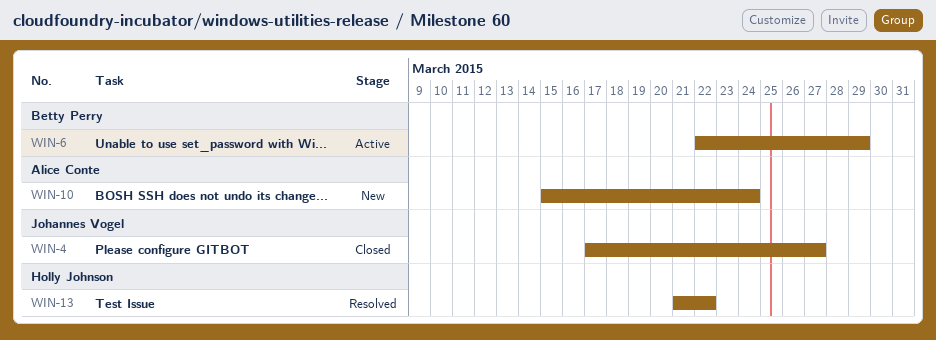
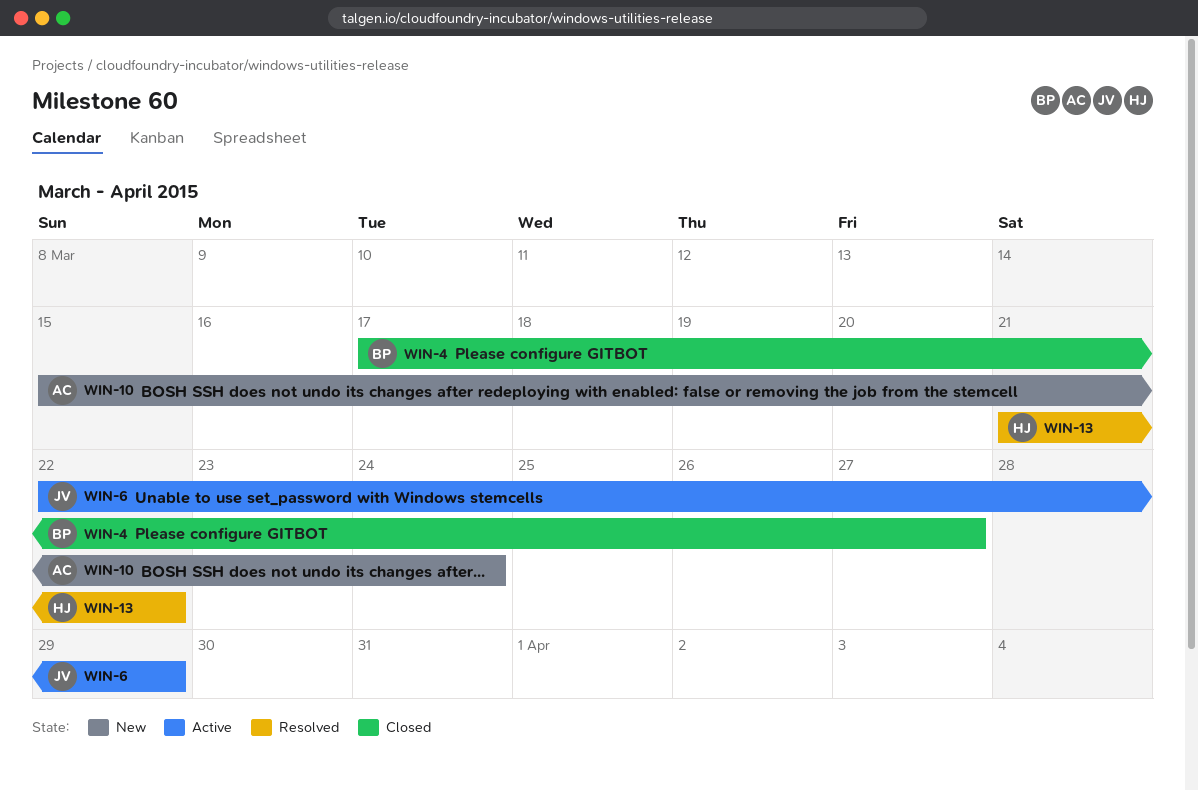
WIN-4, owner: Johannes Vogel -> Betty Perry
WIN-6, owner: Betty Perry -> Johannes Vogel

